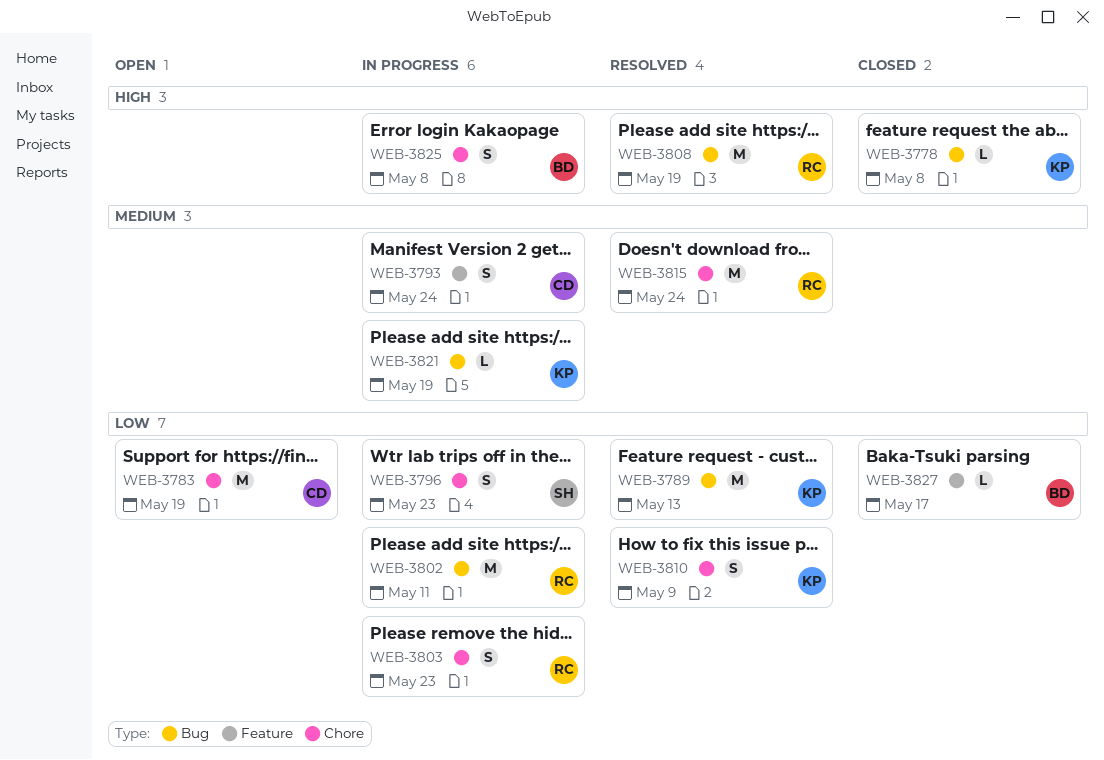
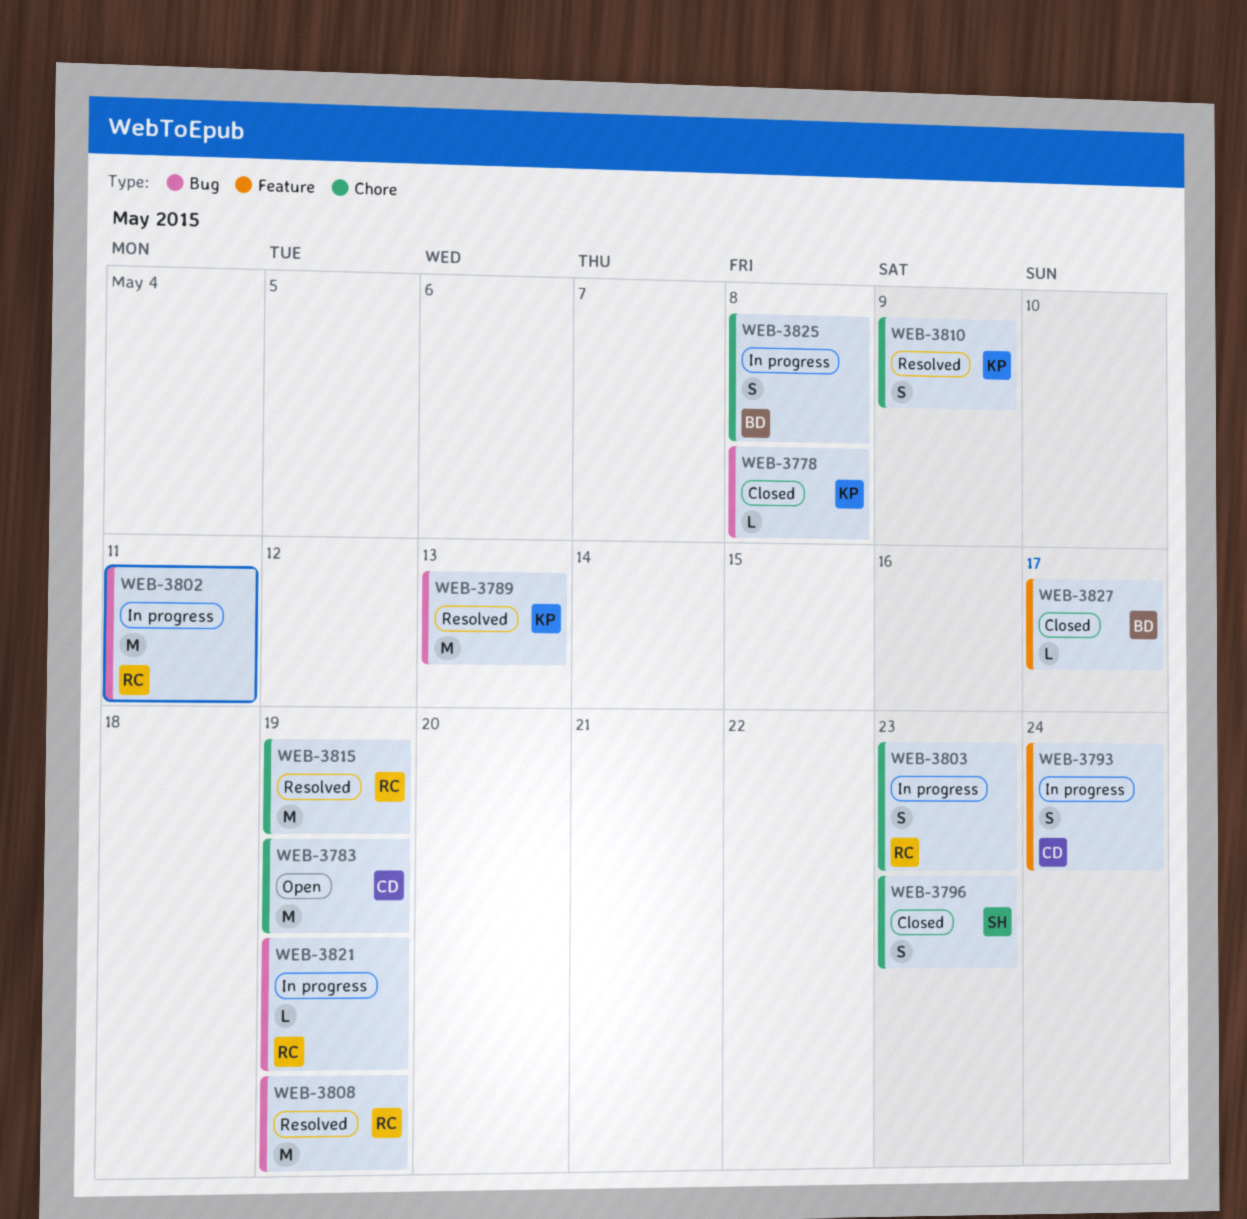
WEB-3796, status: In progress -> Closed
WEB-3815, due: May 24 -> May 19
WEB-3821, owner: KP -> RC

